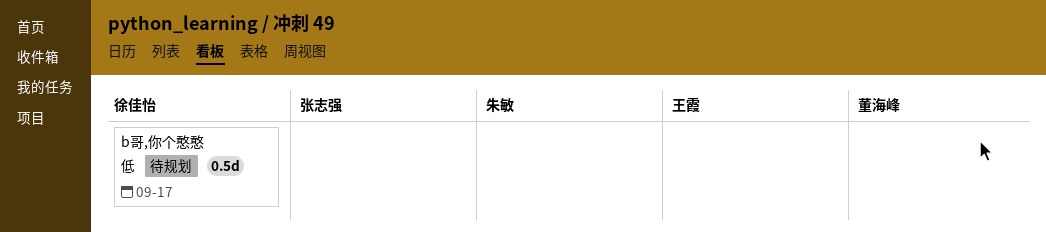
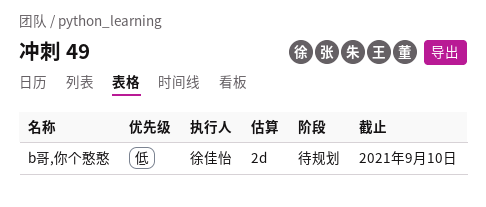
b哥,你个憨憨, estimate: 0.5d -> 2d
b哥,你个憨憨, due: Sep 17 -> Sep 10

